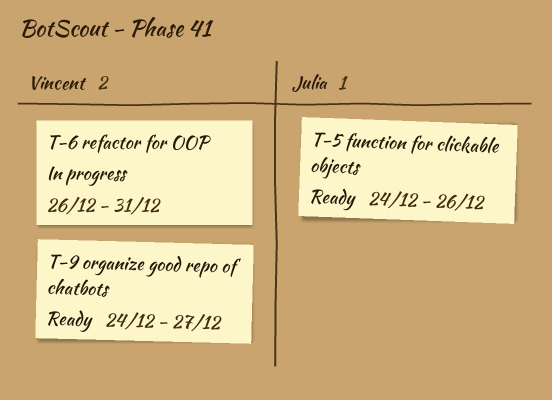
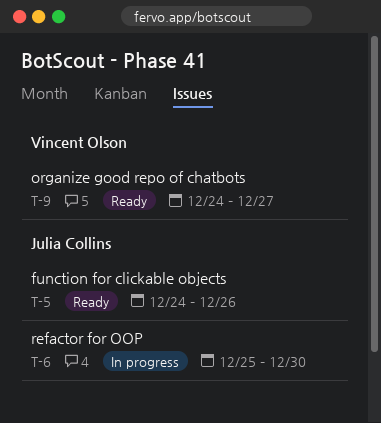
T-6, owner: Vincent Olson -> Julia Collins
T-6, start: Dec 26 -> Dec 25
T-6, due: Dec 31 -> Dec 30

